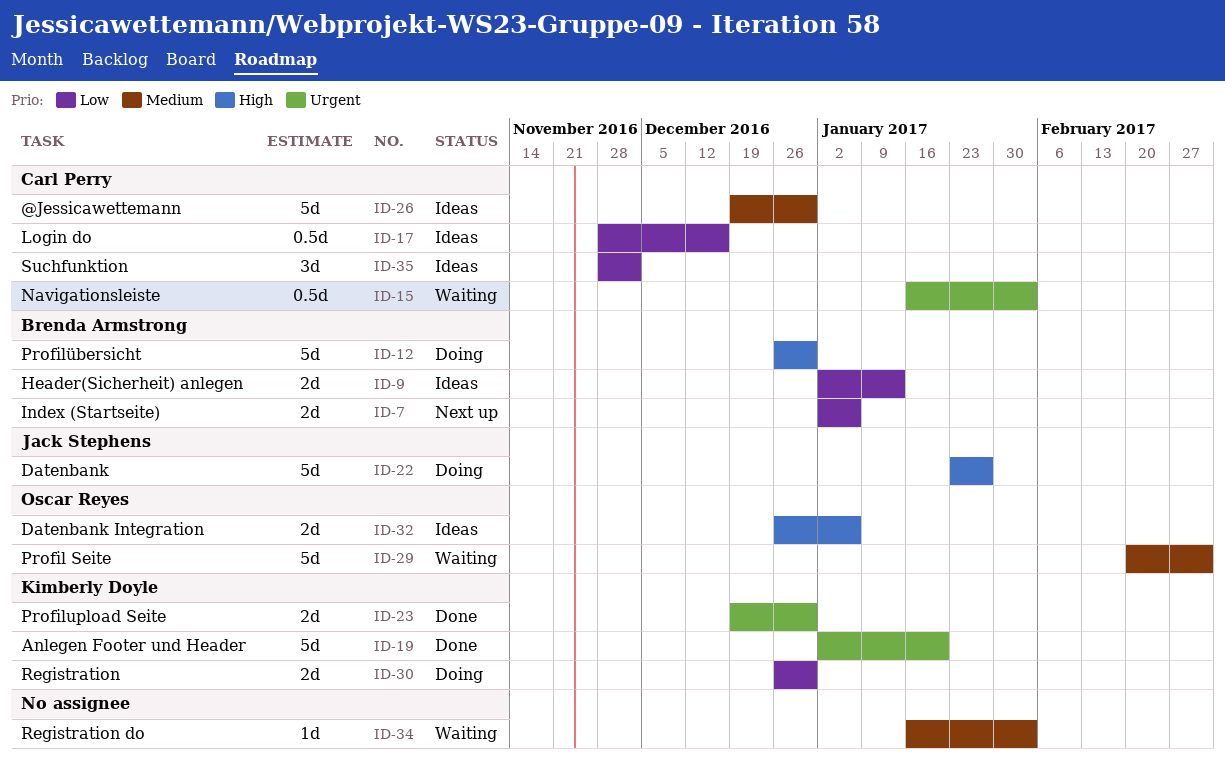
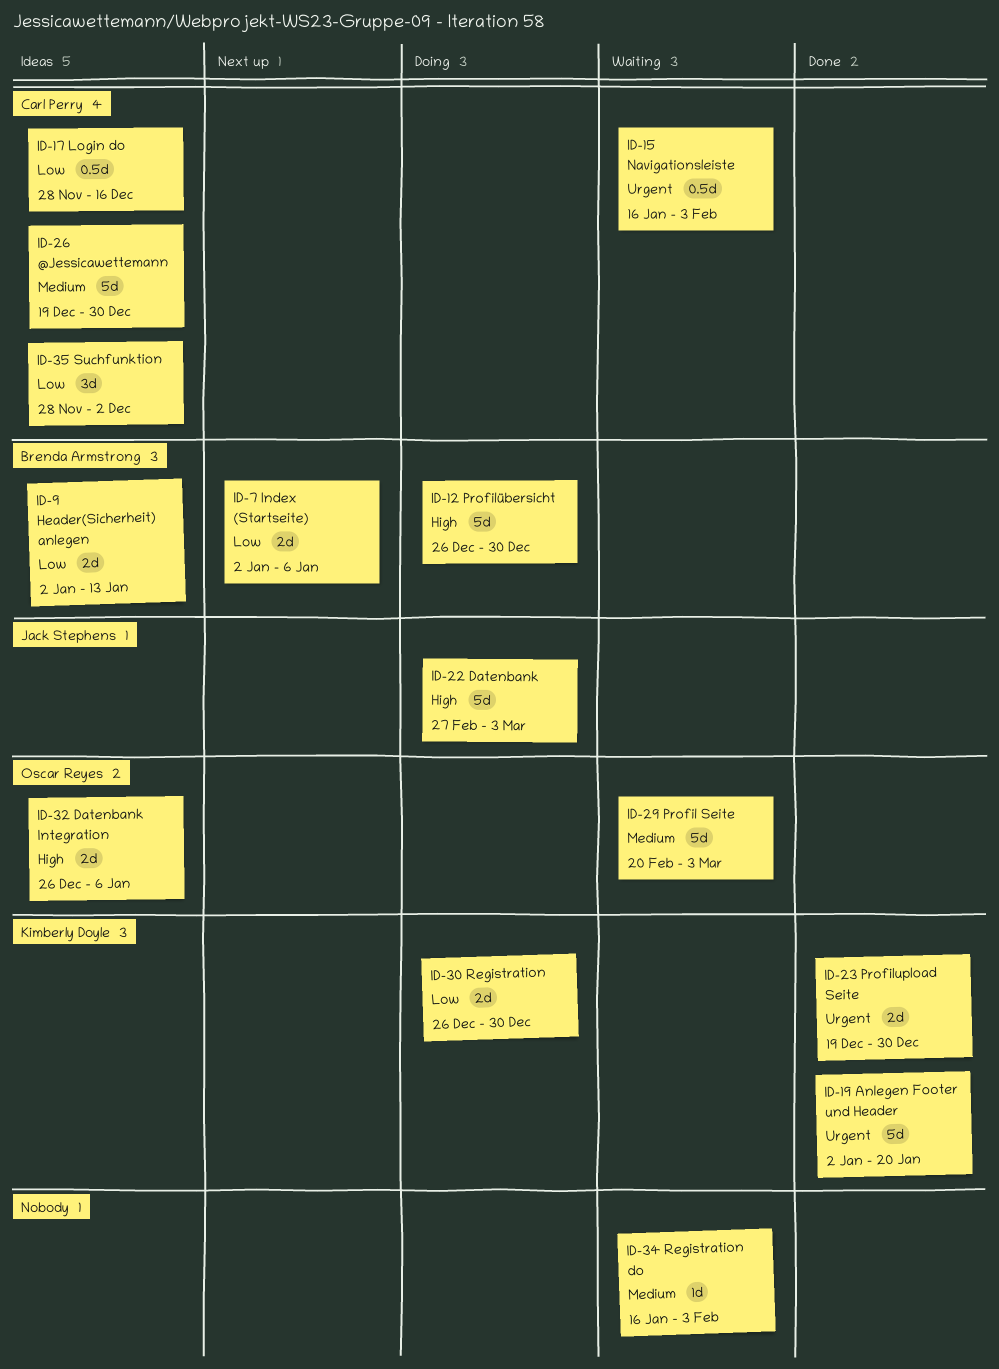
ID-22, start: Jan 23 -> Feb 27
ID-22, due: Jan 27 -> Mar 3

